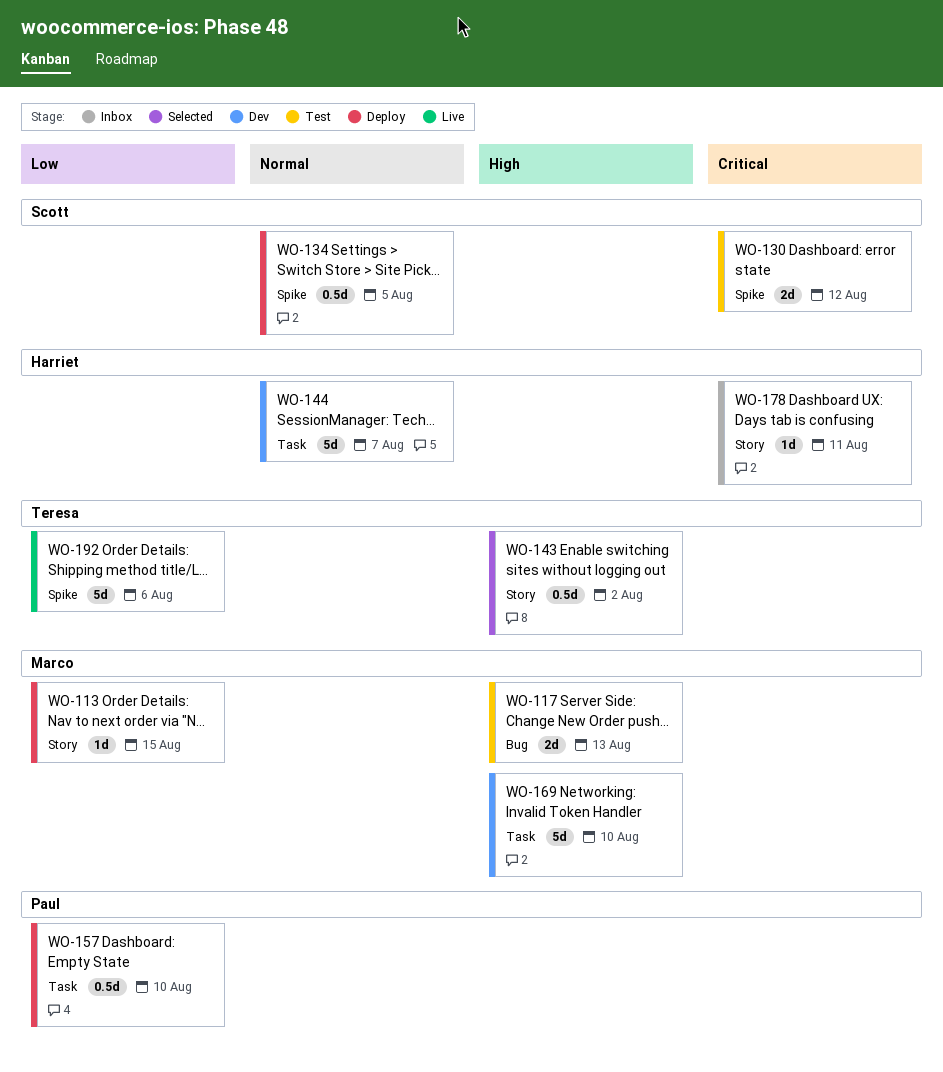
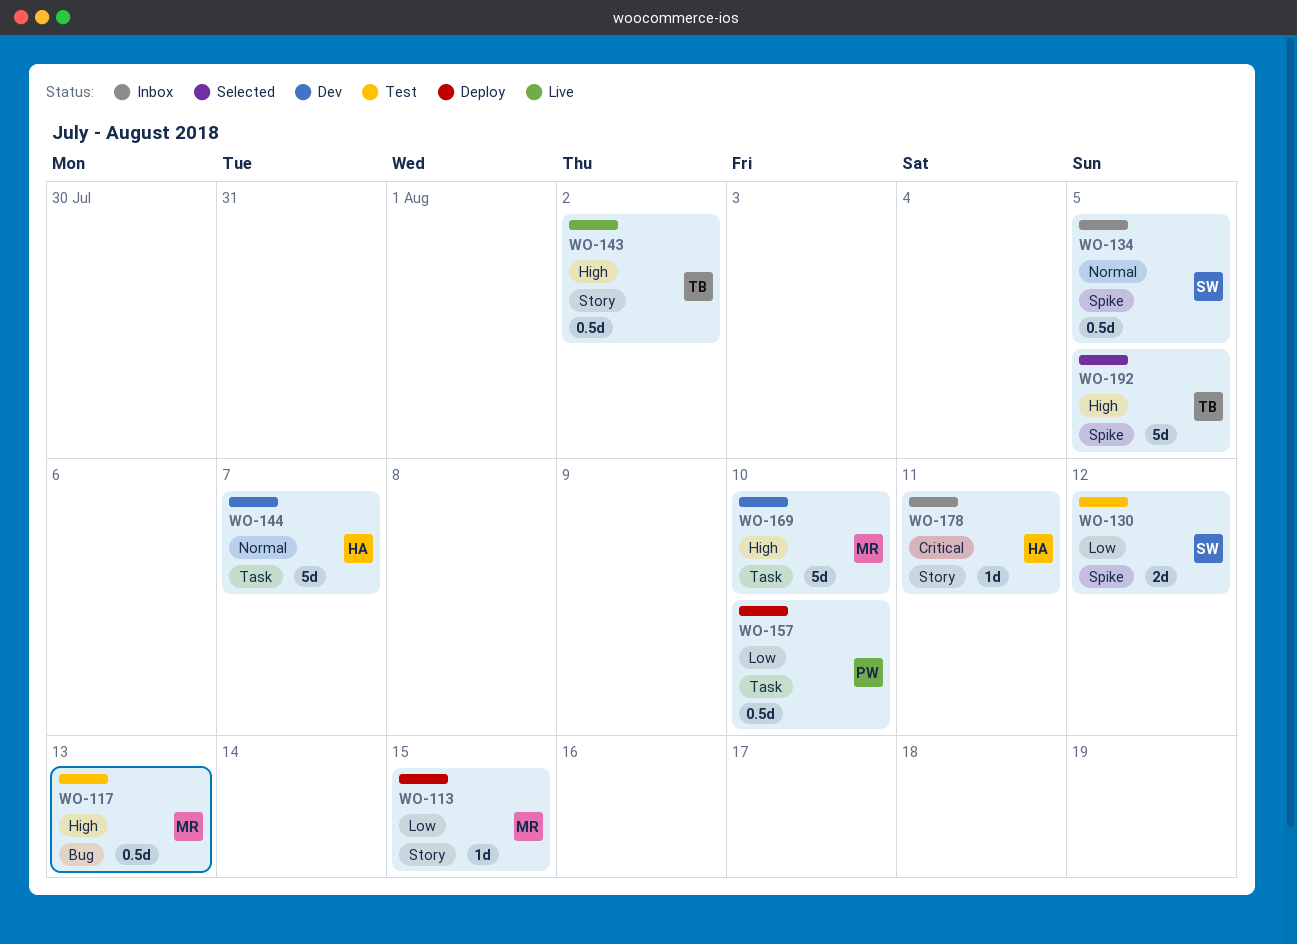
WO-117, estimate: 2d -> 0.5d
WO-130, priority: Critical -> Low
WO-134, status: Deploy -> Inbox
WO-143, status: Selected -> Live
WO-192, status: Live -> Selected
WO-192, priority: Low -> High
WO-192, due: Aug 6 -> Aug 5

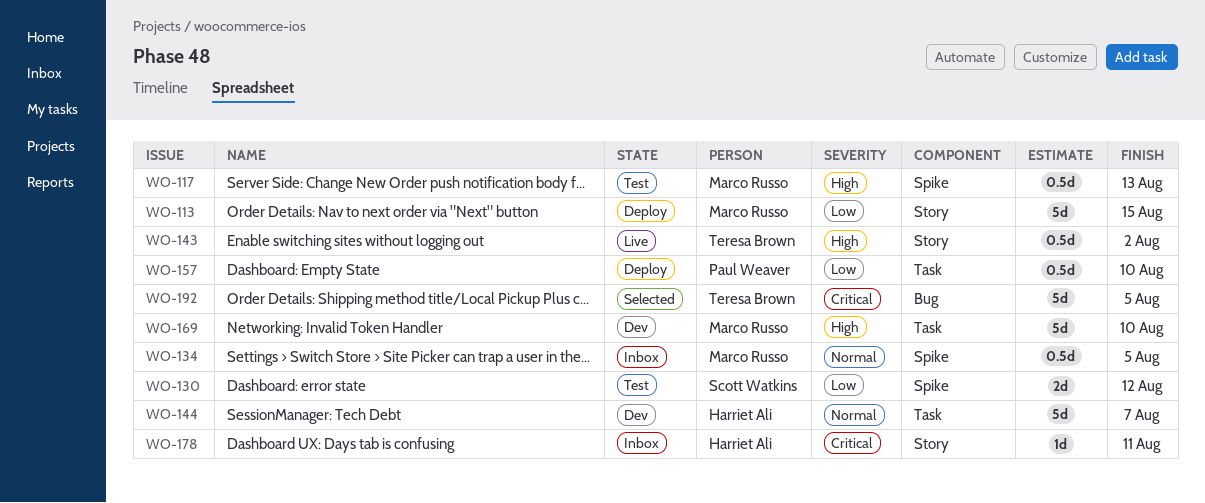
WO-113, estimate: 1d -> 5d
WO-117, label: Bug -> Spike
WO-134, owner: Scott Watkins -> Marco Russo
WO-192, priority: High -> Critical
WO-192, label: Spike -> Bug

